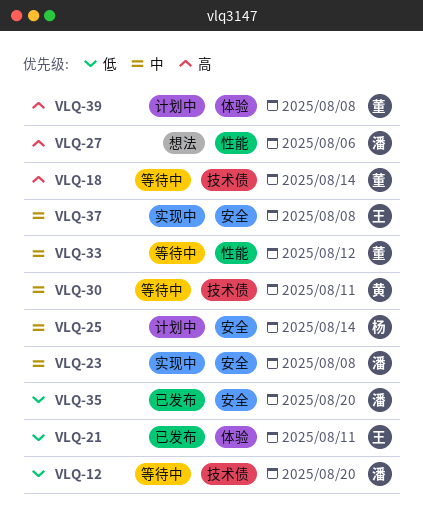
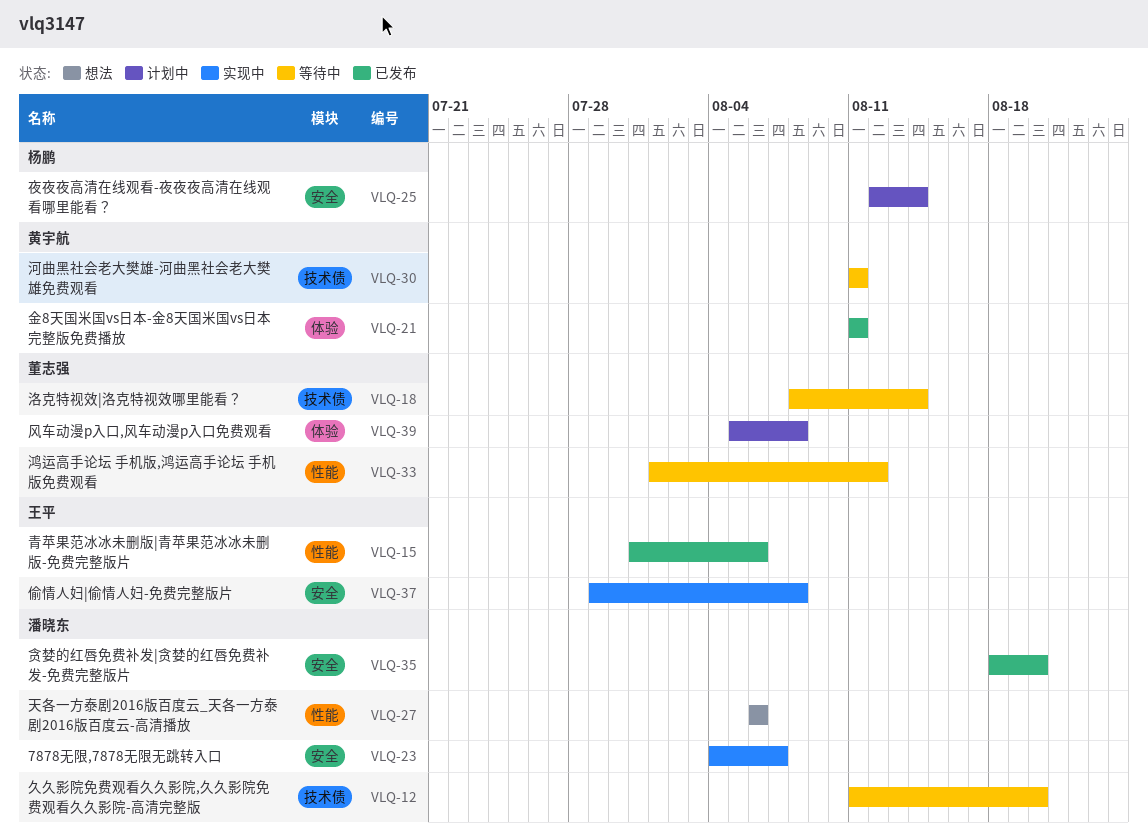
VLQ-15: none -> present
VLQ-21, owner: 王平 -> 黄宇航
VLQ-23, due: Aug 8 -> Aug 7

